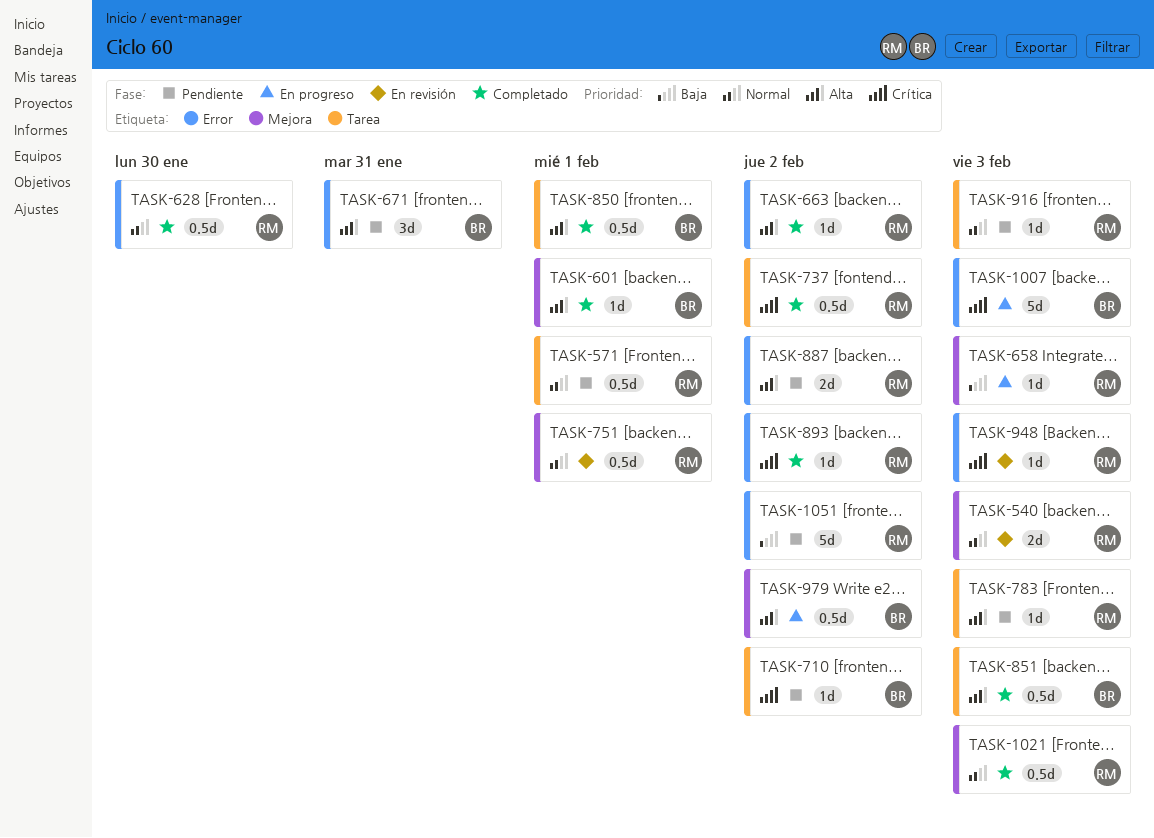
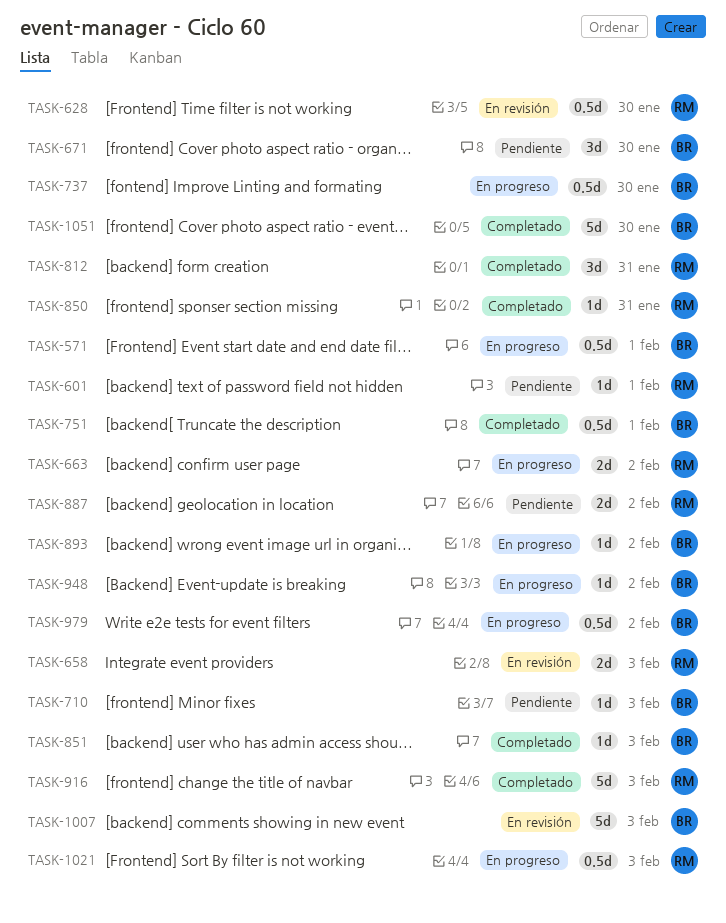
TASK-540: present -> none
TASK-571, status: Pendiente -> En progreso
TASK-571, owner: RM -> BR
TASK-601, status: Completado -> Pendiente
TASK-601, owner: BR -> RM
TASK-628, status: Completado -> En revisión
TASK-658, status: En progreso -> En revisión
TASK-658, estimate: 1d -> 2d
TASK-663, status: Completado -> En progreso
TASK-663, estimate: 1d -> 2d
TASK-671, due: Jan 31 -> Jan 30
TASK-710, due: Feb 2 -> Feb 3
TASK-737, status: Completado -> En progreso
TASK-737, owner: RM -> BR
TASK-737, due: Feb 2 -> Jan 30
TASK-751, status: En revisión -> Completado
TASK-751, owner: RM -> BR
TASK-783: present -> none
TASK-812: none -> present
TASK-850, owner: BR -> RM
TASK-850, estimate: 0.5d -> 1d
TASK-850, due: Feb 1 -> Jan 31
TASK-851, estimate: 0.5d -> 1d
TASK-893, status: Completado -> En progreso
TASK-893, owner: RM -> BR
TASK-916, status: Pendiente -> Completado
TASK-916, estimate: 1d -> 5d
TASK-948, status: En revisión -> En progreso
TASK-948, owner: RM -> BR
TASK-948, due: Feb 3 -> Feb 2
TASK-1007, status: En progreso -> En revisión
TASK-1021, status: Completado -> En progreso
TASK-1051, status: Pendiente -> Completado
TASK-1051, owner: RM -> BR
TASK-1051, due: Feb 2 -> Jan 30

